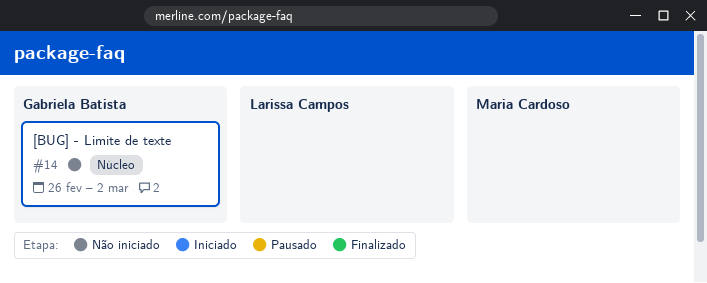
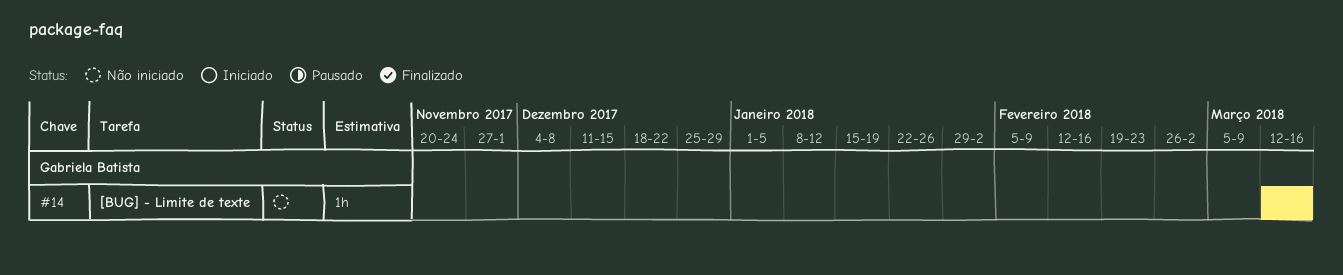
#14, start: Feb 26 -> Mar 12
#14, due: Mar 2 -> Mar 16

